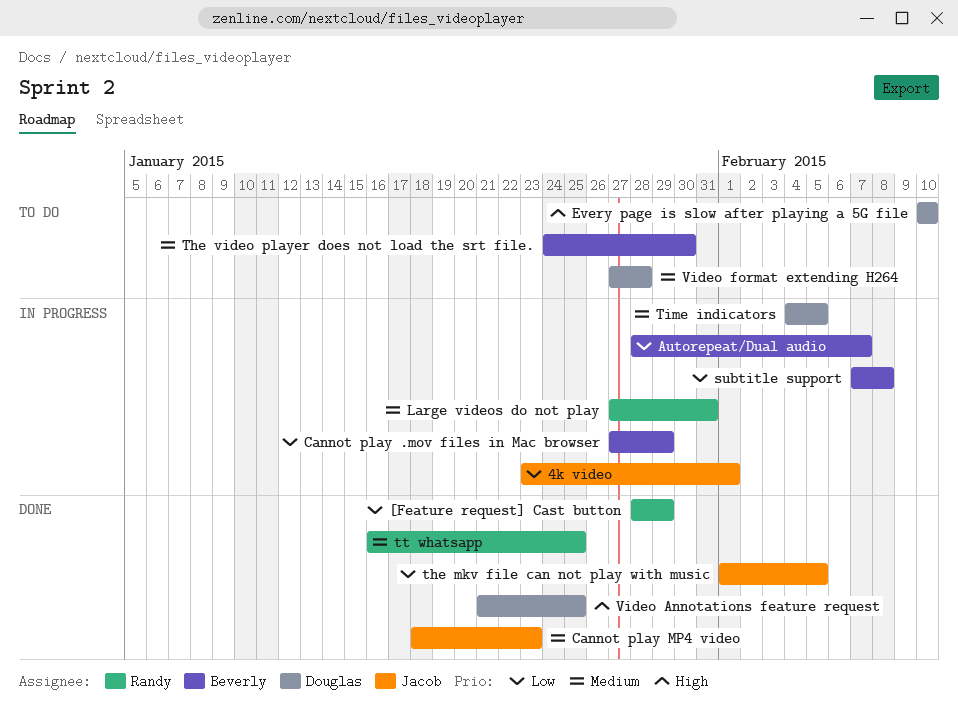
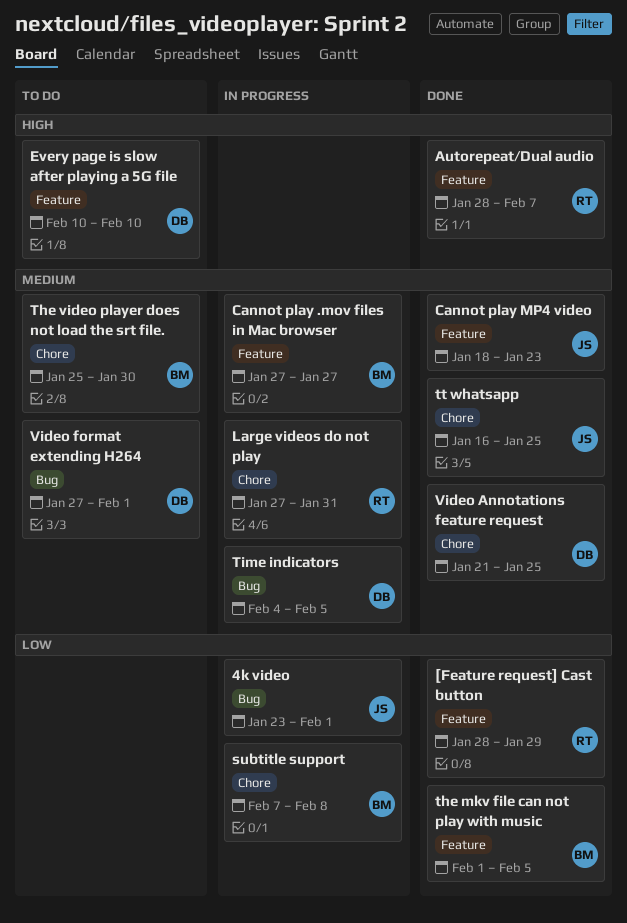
Autorepeat/Dual audio, status: In progress -> Done
Autorepeat/Dual audio, owner: Beverly -> Randy
Autorepeat/Dual audio, priority: Low -> High
Cannot play .mov files in Mac browser, priority: Low -> Medium
Cannot play .mov files in Mac browser, due: Jan 29 -> Jan 27
the mkv file can not play with music, owner: Jacob -> Beverly
The video player does not load the srt file., start: Jan 24 -> Jan 25
tt whatsapp, owner: Randy -> Jacob
Video Annotations feature request, priority: High -> Medium
Video format extending H264, due: Jan 28 -> Feb 1

